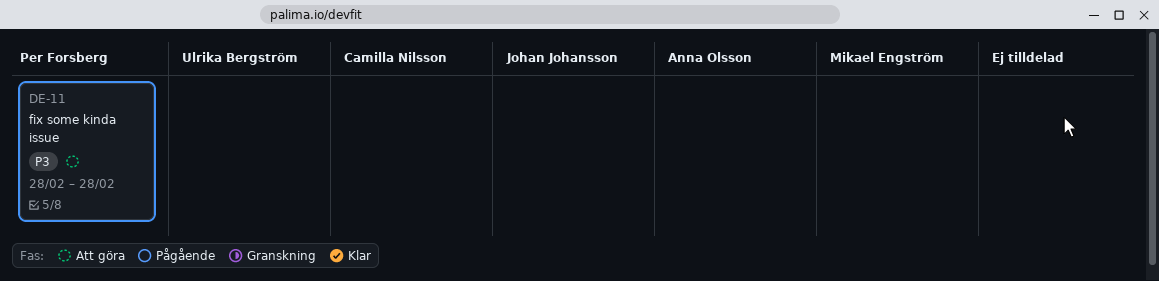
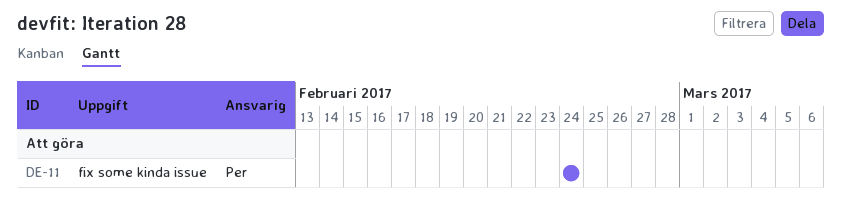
DE-11, start: Feb 28 -> Feb 24
DE-11, due: Feb 28 -> Feb 24

